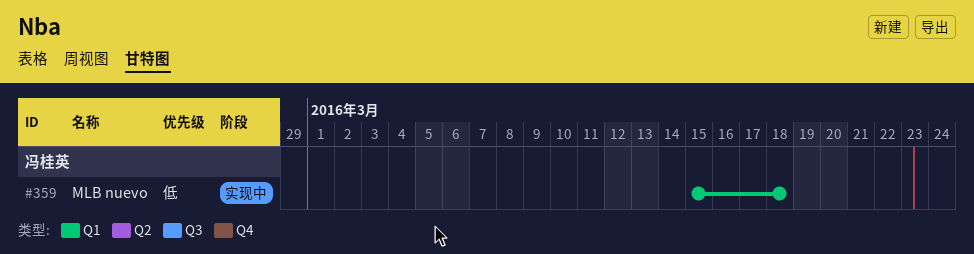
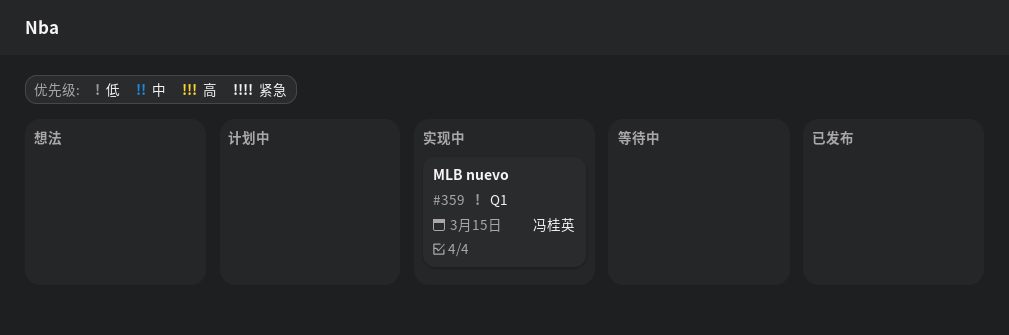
#359, due: Mar 18 -> Mar 15

